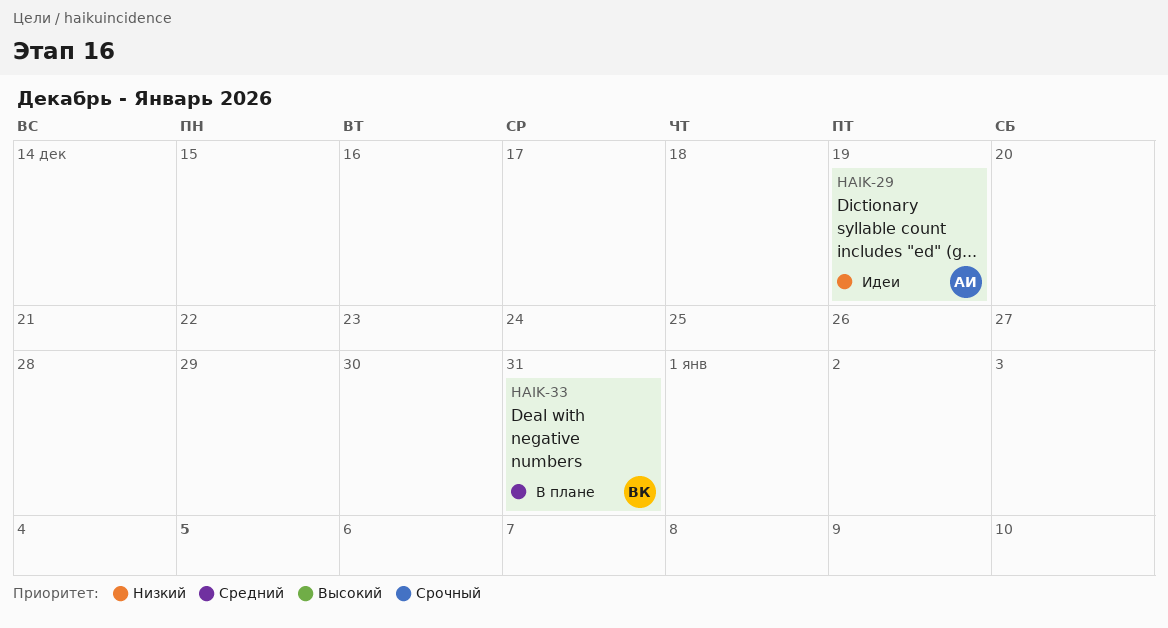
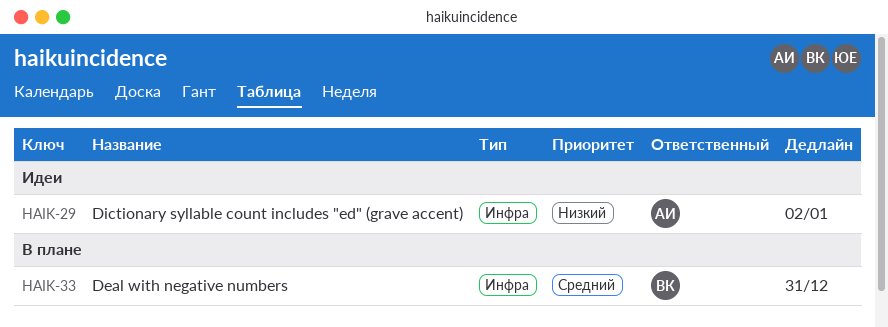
HAIK-29, due: Dec 19 -> Jan 2

